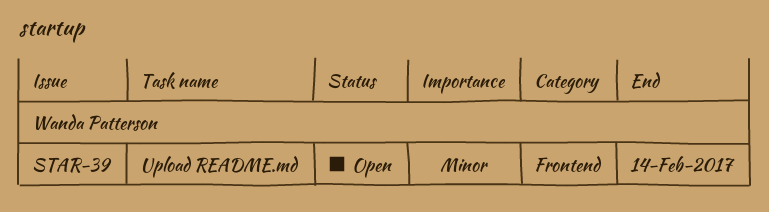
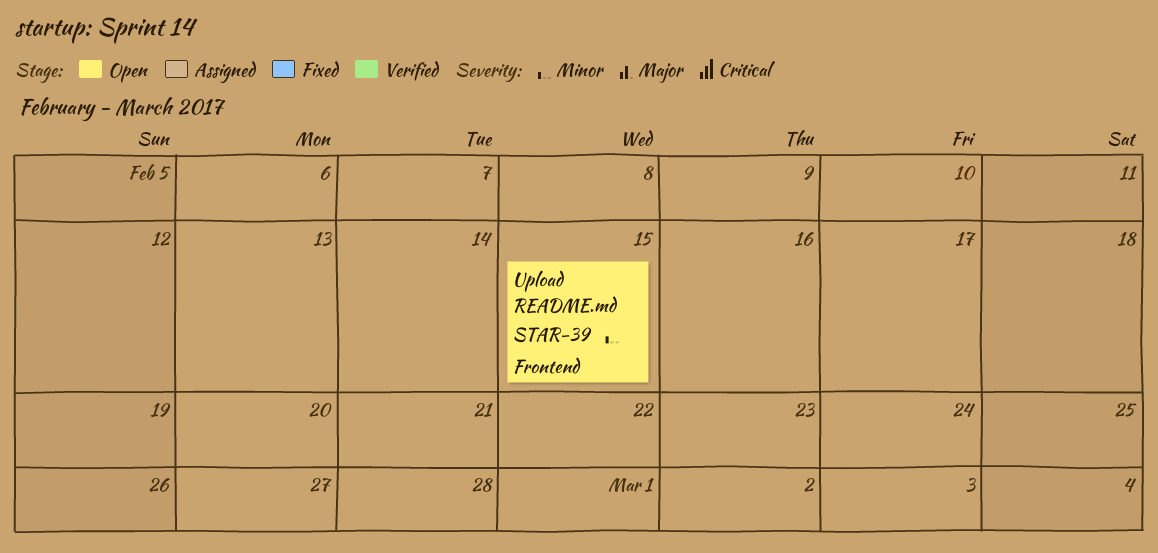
STAR-39, due: Feb 14 -> Feb 15

